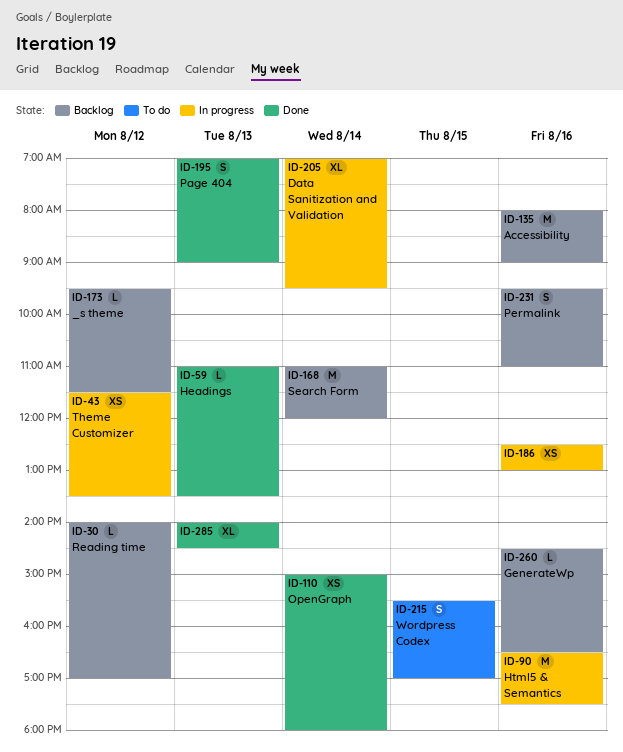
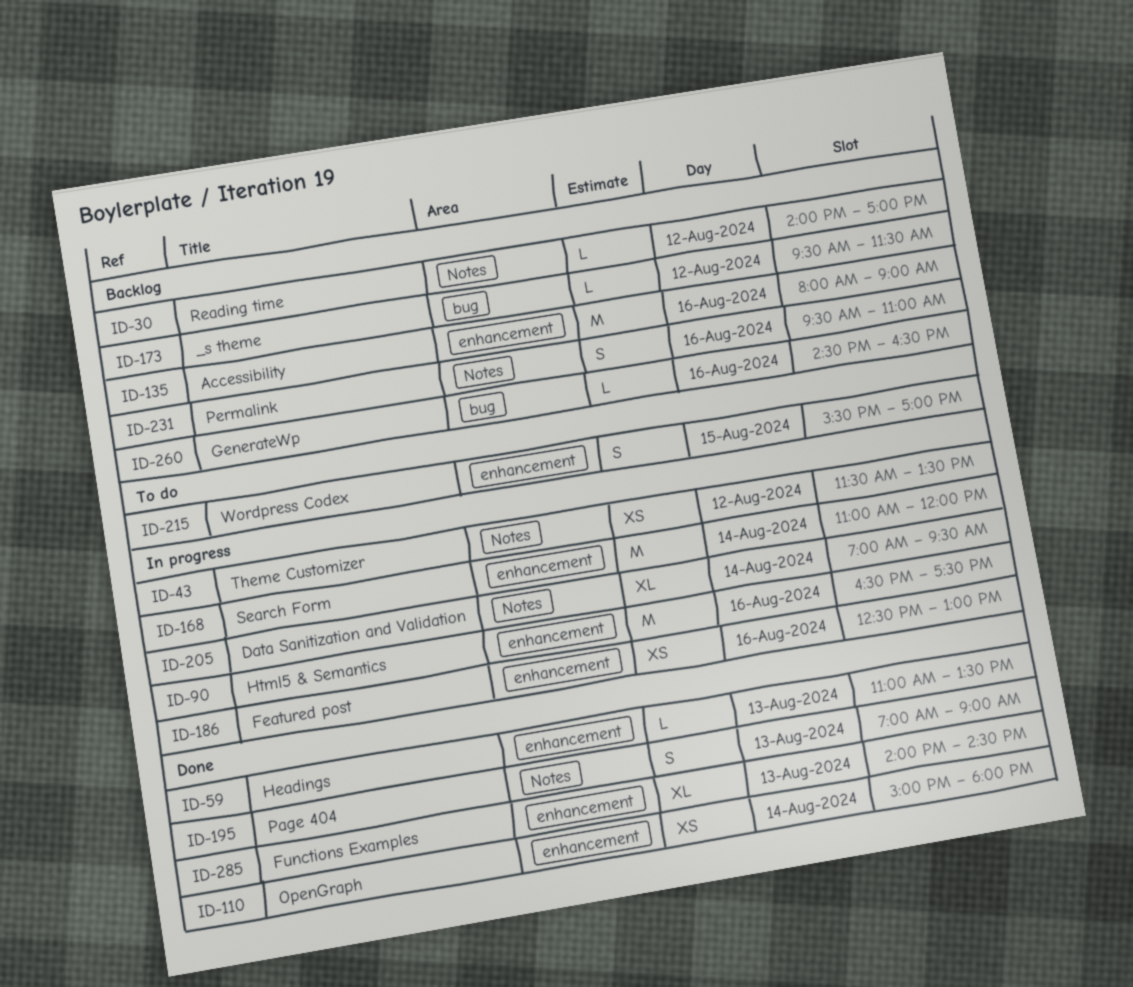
ID-168, status: Backlog -> In progress

